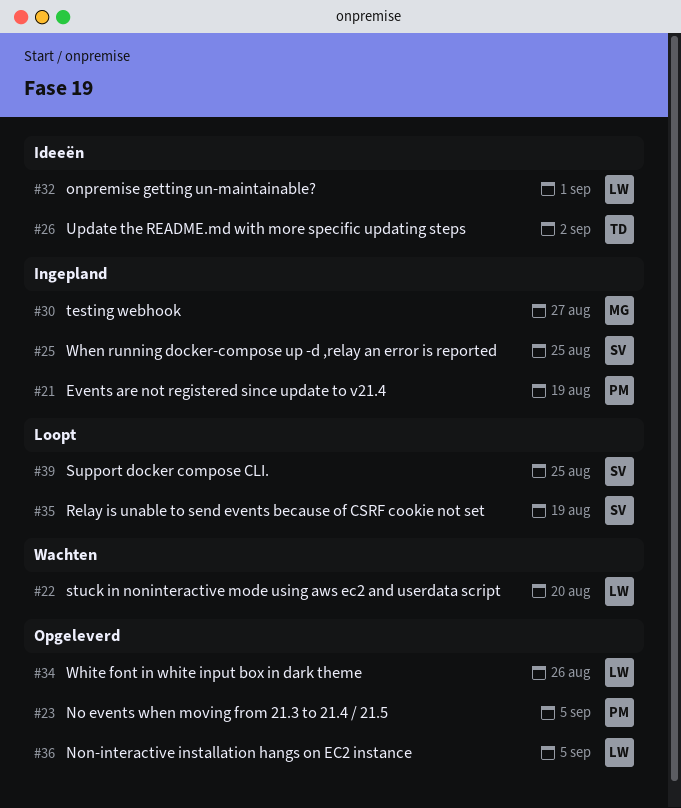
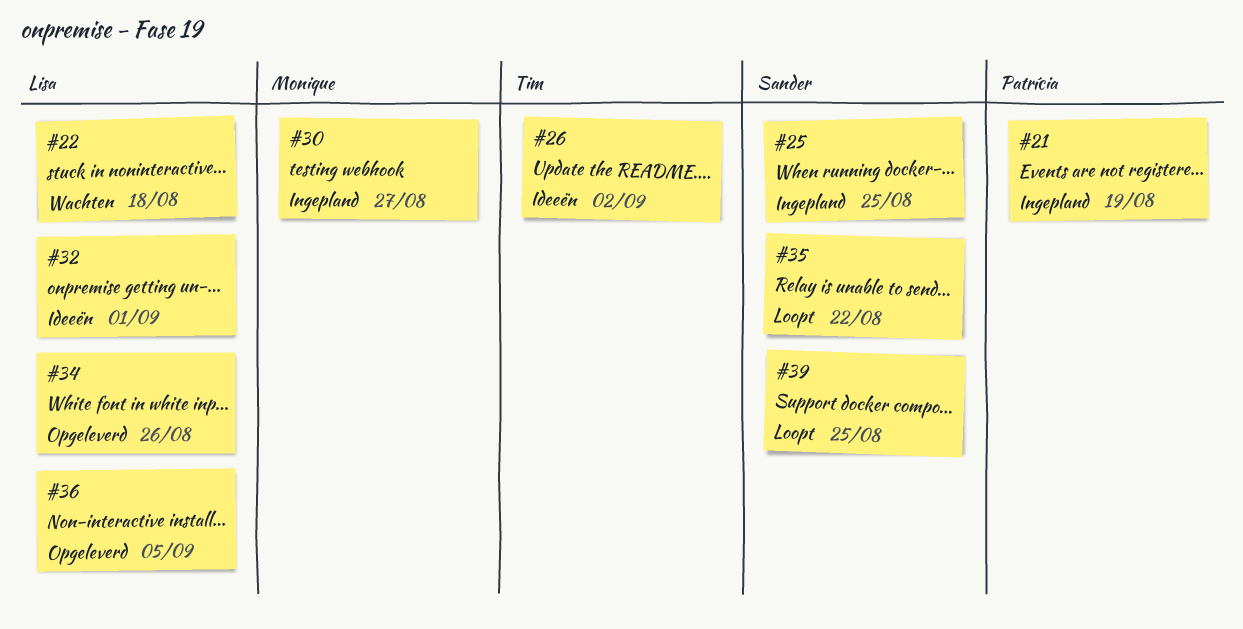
#22, due: Aug 20 -> Aug 18
#23: present -> none
#35, due: Aug 19 -> Aug 22

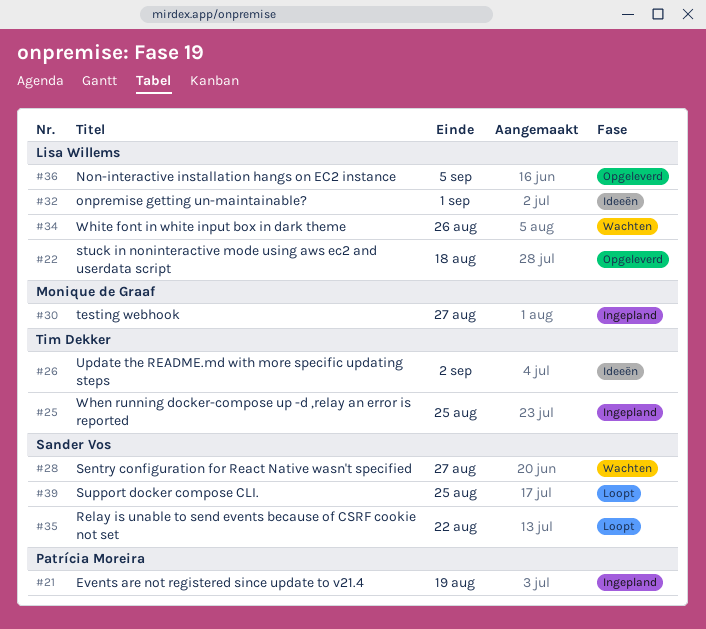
#22, status: Wachten -> Opgeleverd
#25, owner: Sander Vos -> Tim Dekker
#28: none -> present
#34, status: Opgeleverd -> Wachten

